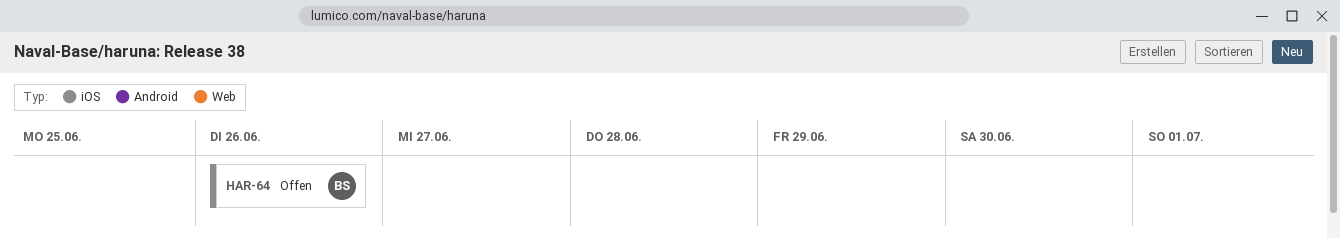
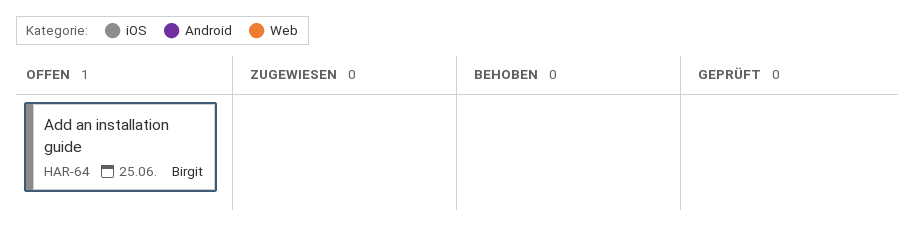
HAR-64, due: Jun 26 -> Jun 25

